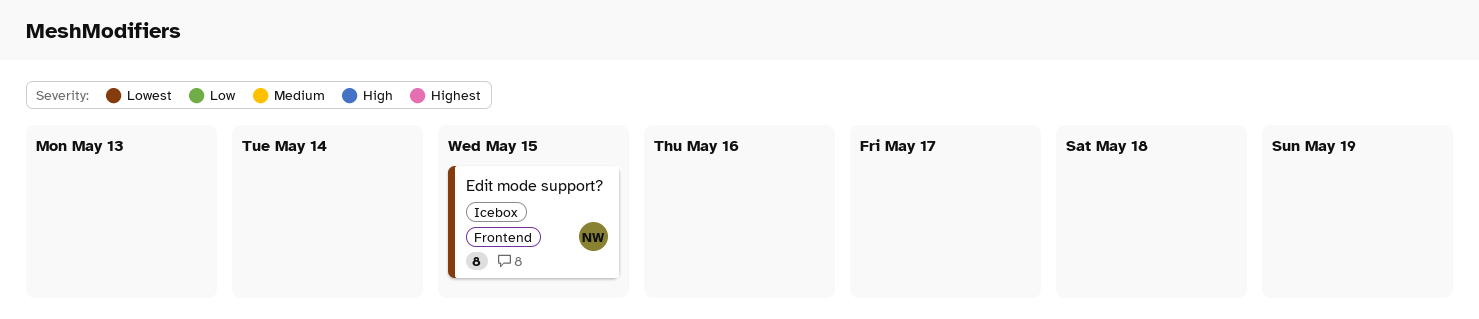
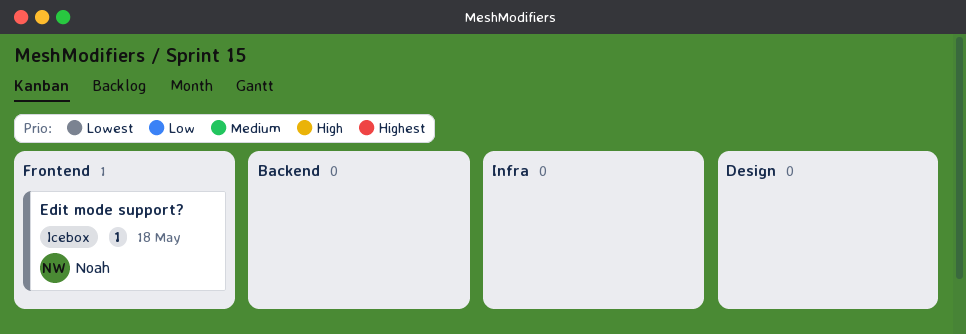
Edit mode support?, estimate: 8 -> 1
Edit mode support?, due: May 15 -> May 18

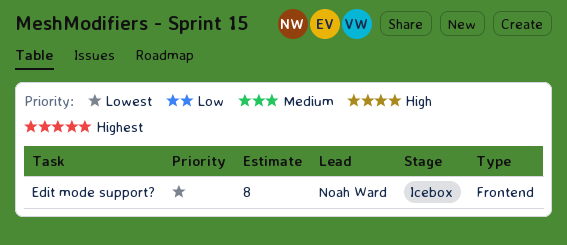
Edit mode support?, estimate: 1 -> 8

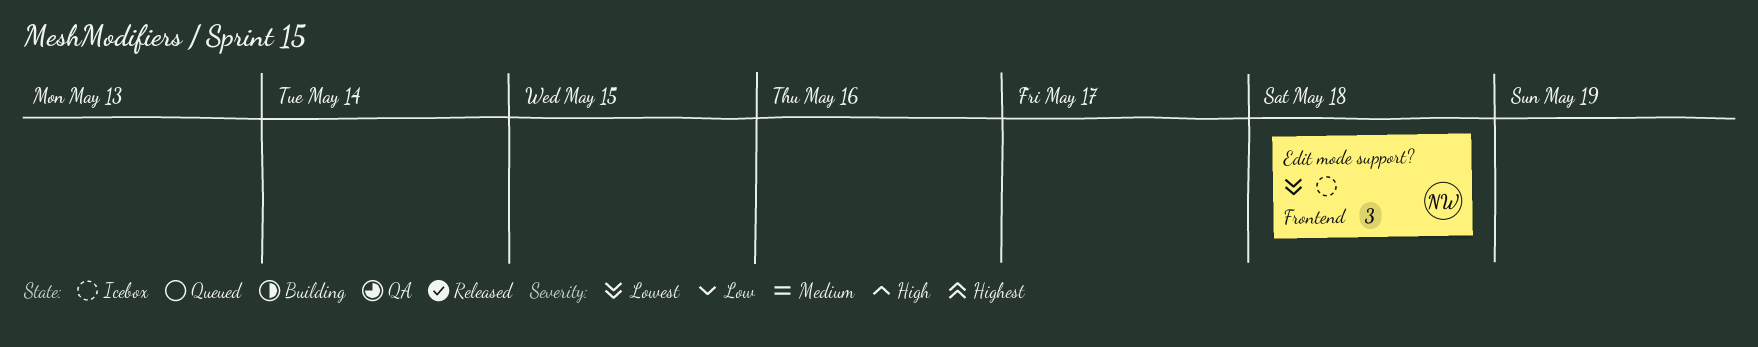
Edit mode support?, estimate: 8 -> 3

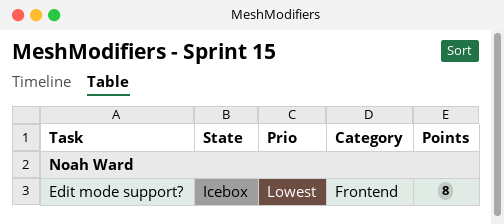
Edit mode support?, estimate: 3 -> 8

